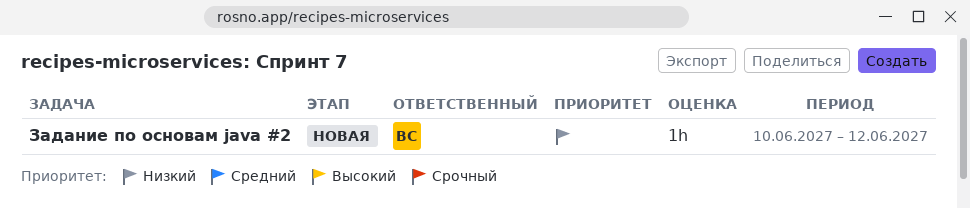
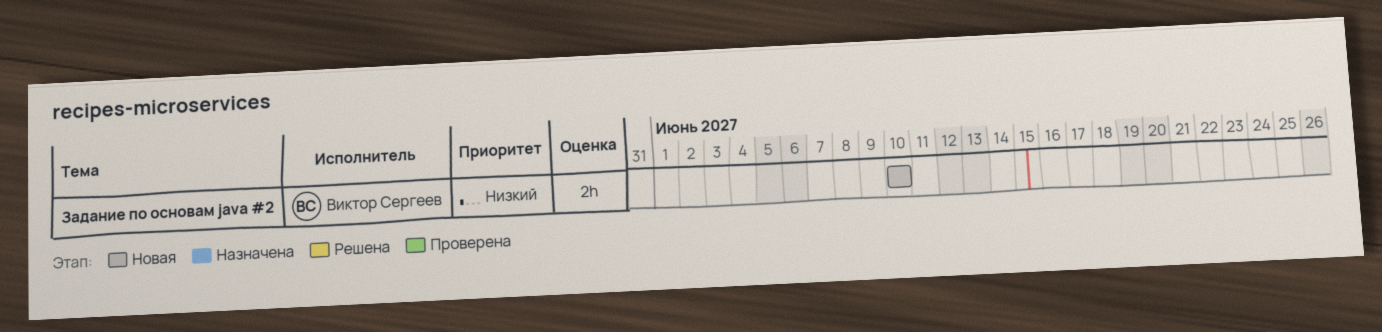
Задание по основам java #2, estimate: 1h -> 2h
Задание по основам java #2, due: Jun 12 -> Jun 10

